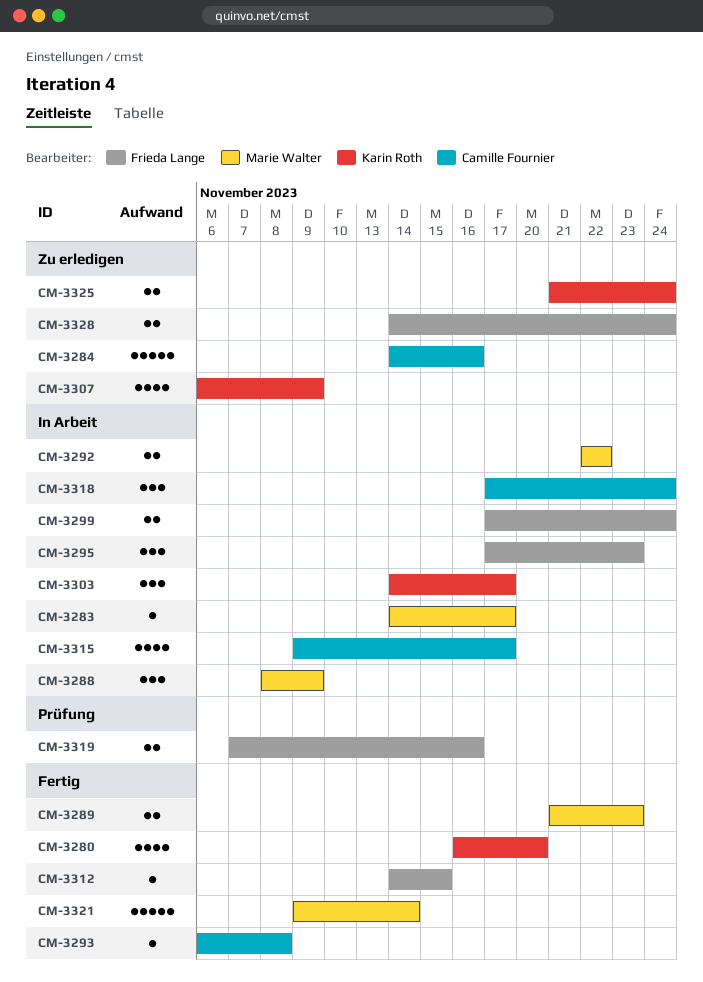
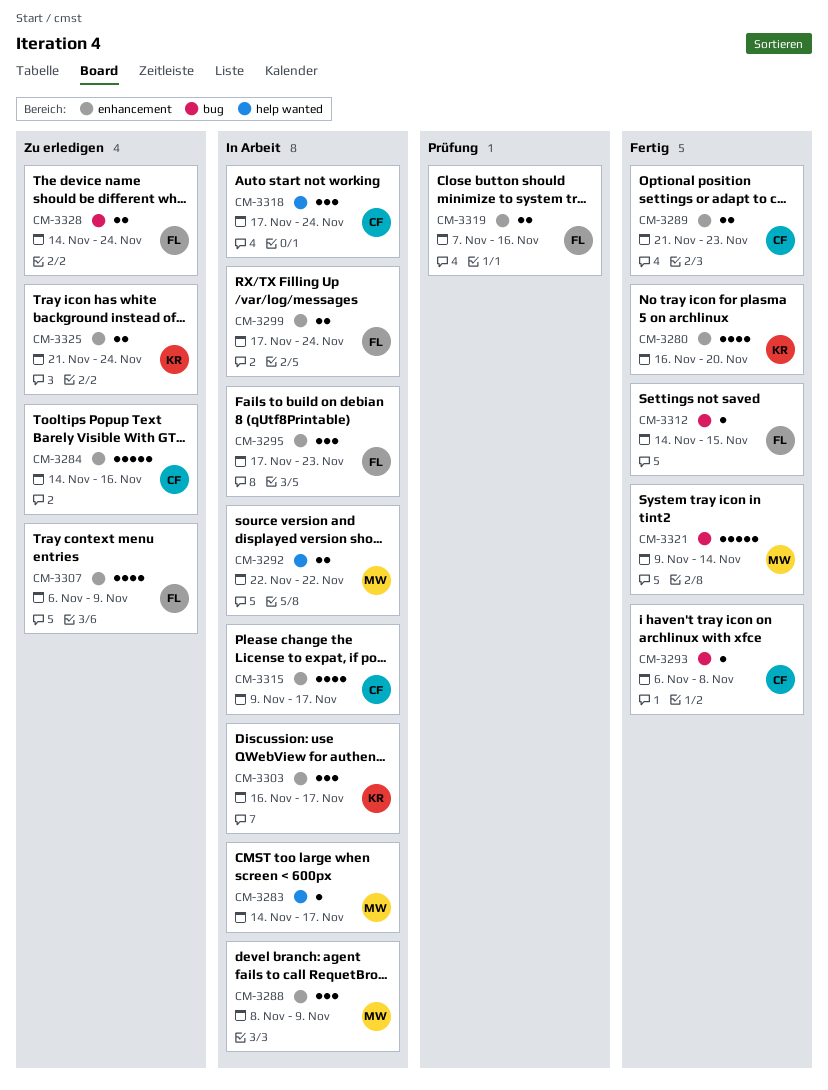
CM-3289, owner: Marie Walter -> Camille Fournier
CM-3303, start: Nov 14 -> Nov 16
CM-3307, owner: Karin Roth -> Frieda Lange

